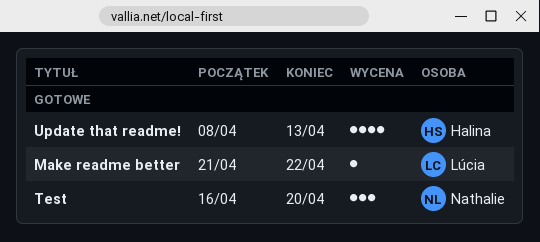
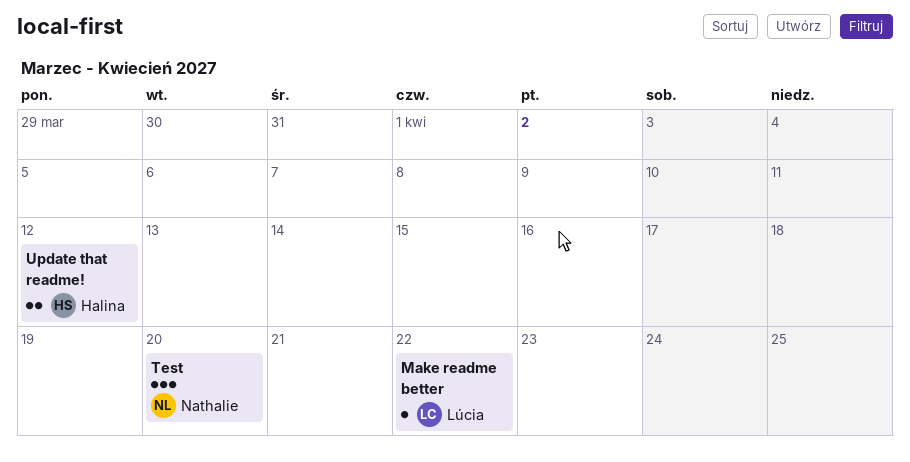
Update that readme!, estimate: 4 -> 2
Update that readme!, due: Apr 13 -> Apr 12

